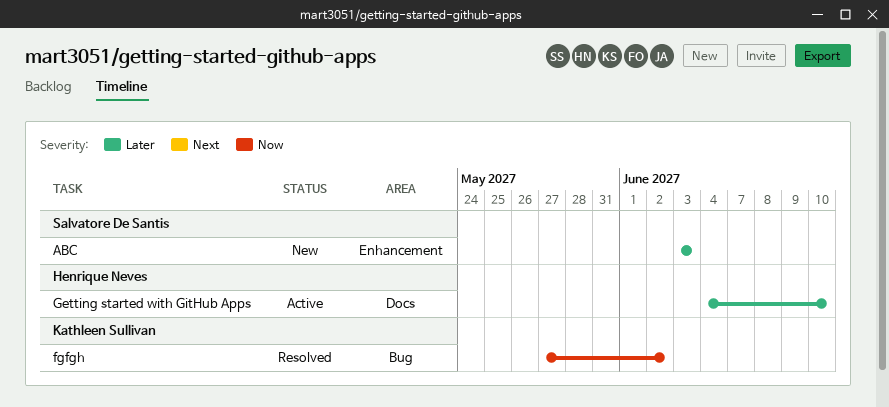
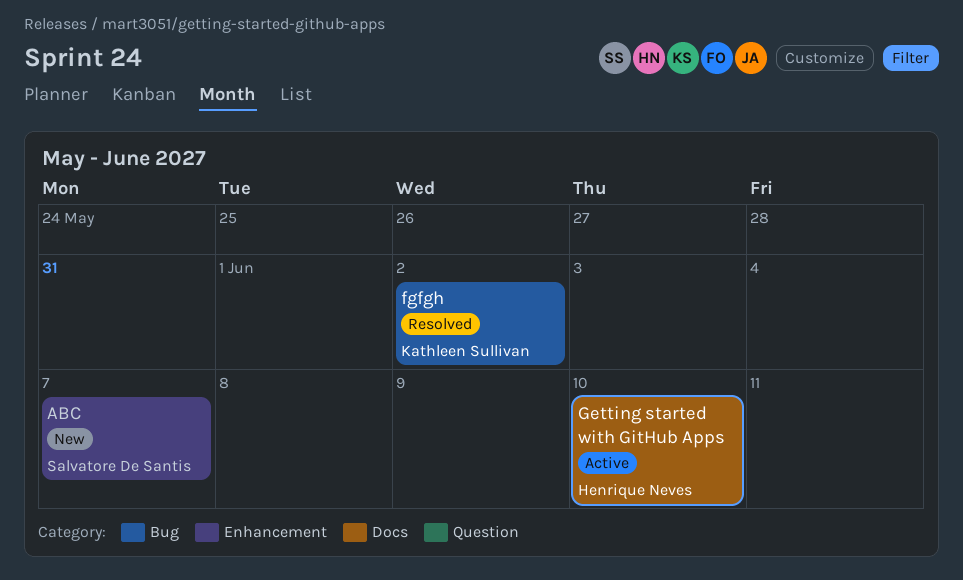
ABC, due: Jun 3 -> Jun 7

